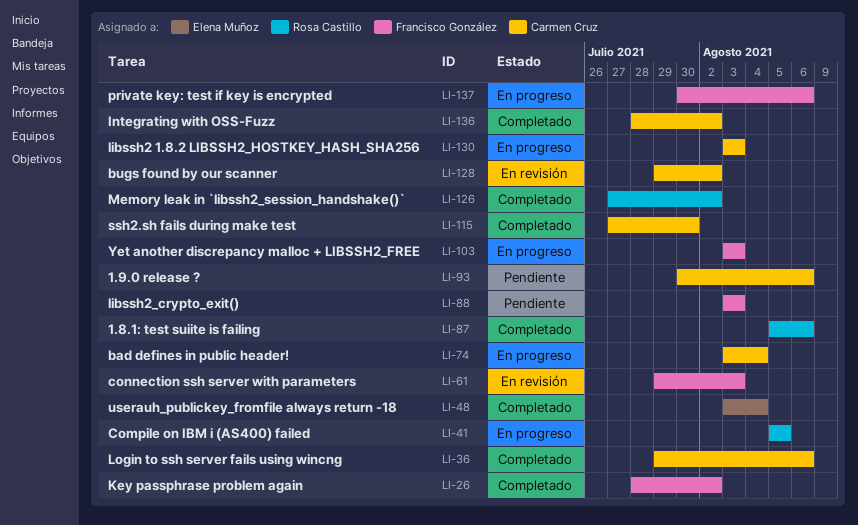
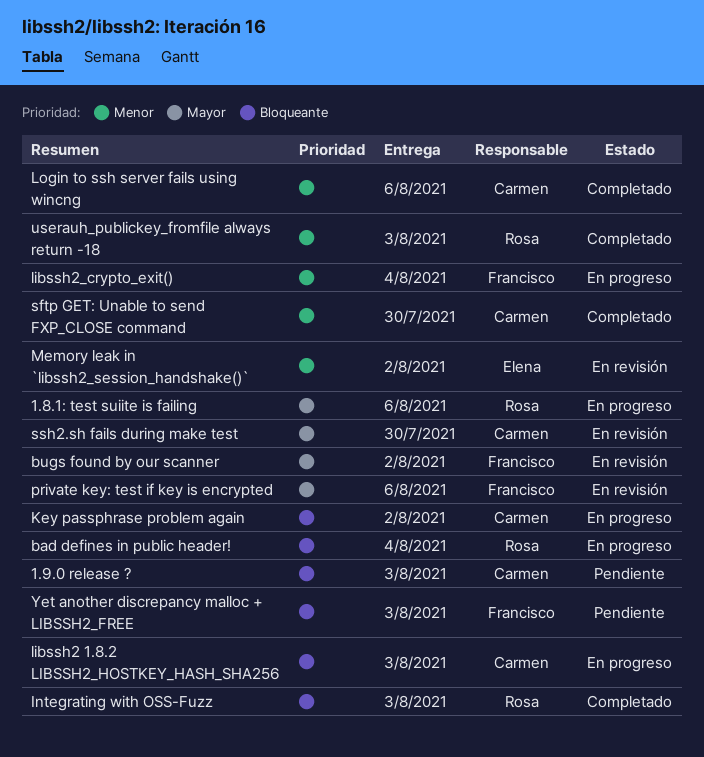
1.8.1: test suiite is failing, status: Completado -> En progreso
1.9.0 release ?, due: Aug 6 -> Aug 3
bad defines in public header!, owner: Carmen Cruz -> Rosa Castillo
bugs found by our scanner, owner: Carmen Cruz -> Francisco González
Compile on IBM i (AS400) failed: present -> none
connection ssh server with parameters: present -> none
Integrating with OSS-Fuzz, owner: Carmen Cruz -> Rosa Castillo
Integrating with OSS-Fuzz, due: Aug 2 -> Aug 3
Key passphrase problem again, status: Completado -> En progreso
Key passphrase problem again, owner: Francisco González -> Carmen Cruz
libssh2_crypto_exit(), status: Pendiente -> En progreso
libssh2_crypto_exit(), due: Aug 3 -> Aug 4
Memory leak in `libssh2_session_handshake()`, status: Completado -> En revisión
Memory leak in `libssh2_session_handshake()`, owner: Rosa Castillo -> Elena Muñoz
private key: test if key is encrypted, status: En progreso -> En revisión
sftp GET: Unable to send FXP_CLOSE command: none -> present
ssh2.sh fails during make test, status: Completado -> En revisión
userauh_publickey_fromfile always return -18, owner: Elena Muñoz -> Rosa Castillo
userauh_publickey_fromfile always return -18, due: Aug 4 -> Aug 3
Yet another discrepancy malloc + LIBSSH2_FREE, status: En progreso -> Pendiente

